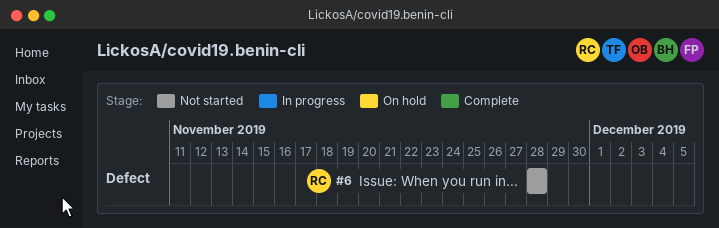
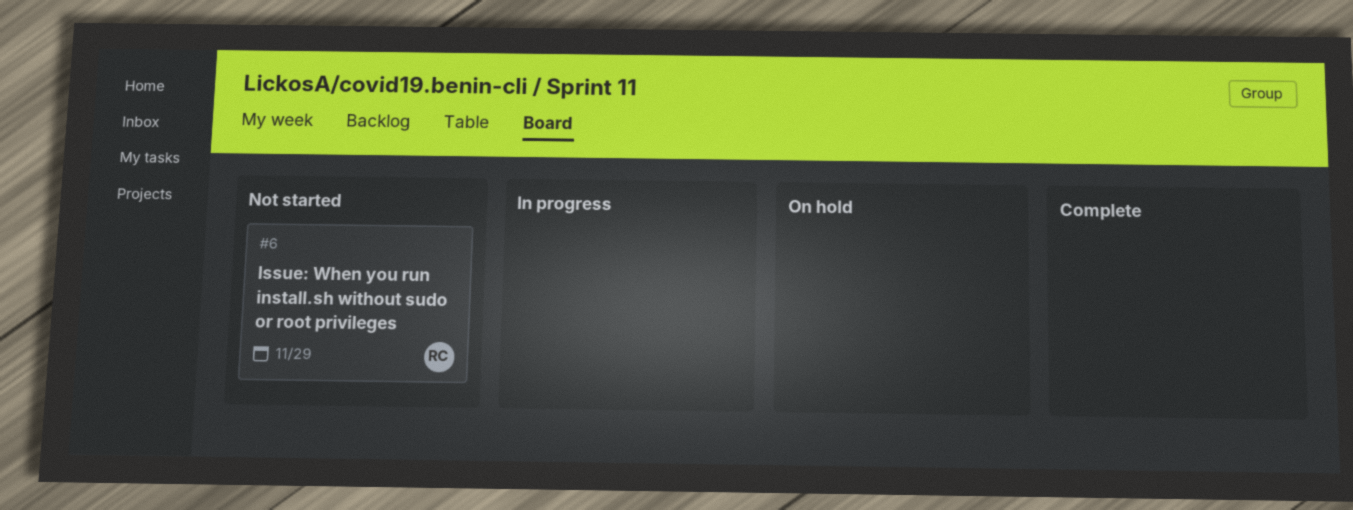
#6, due: Nov 28 -> Nov 29

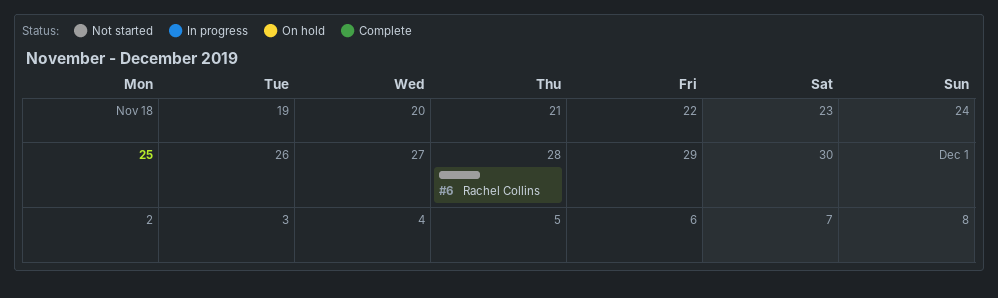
#6, due: Nov 29 -> Nov 28

